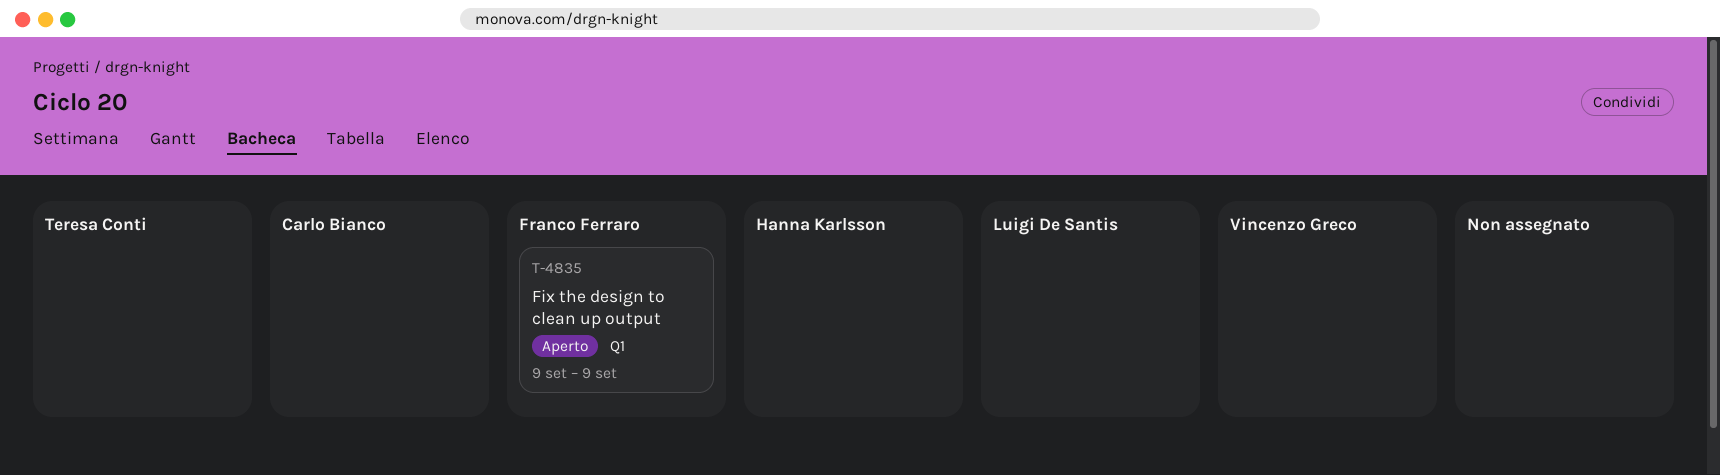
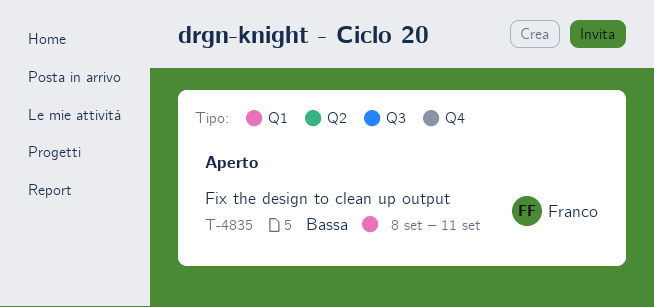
T-4835, start: Sep 9 -> Sep 8
T-4835, due: Sep 9 -> Sep 11

